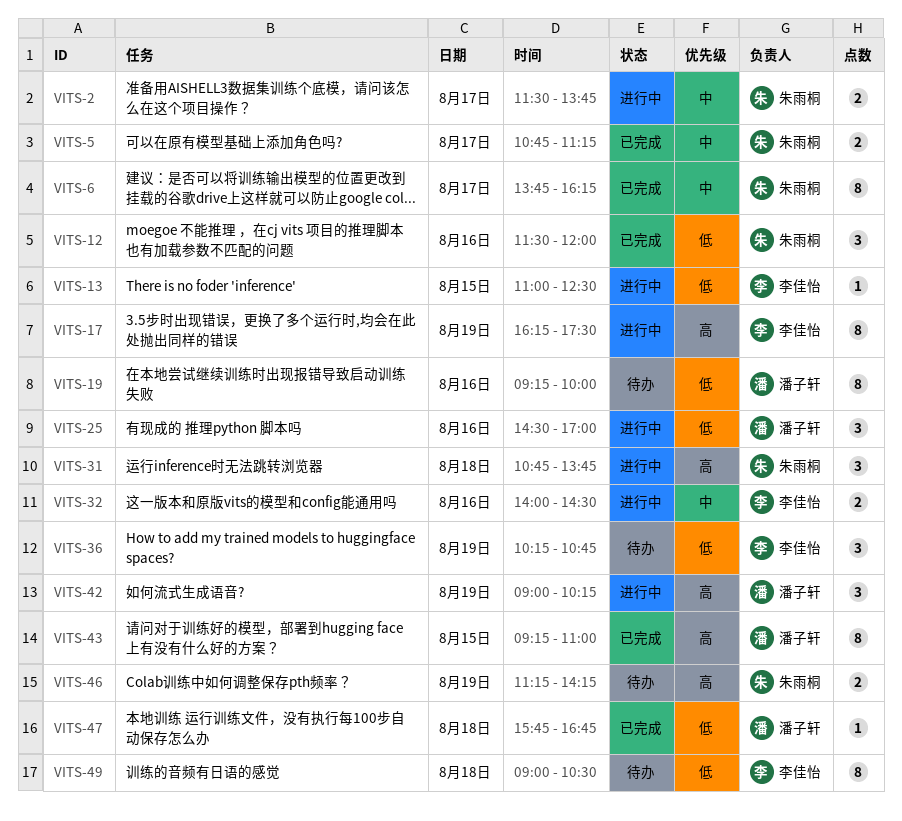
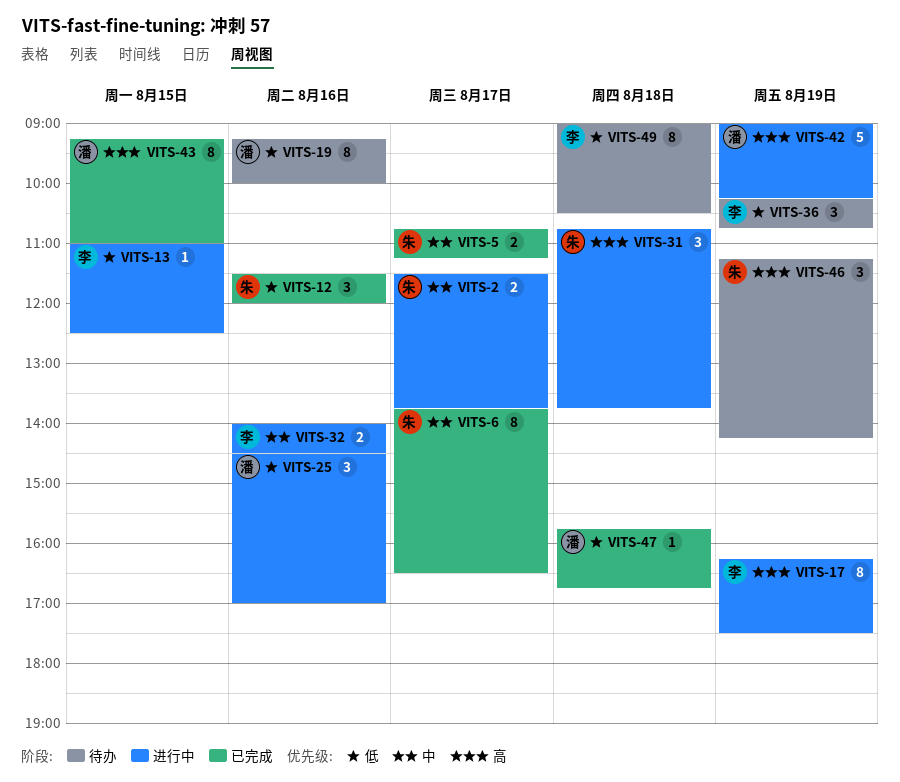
VITS-6, ends: 16:15 -> 16:30
VITS-42, estimate: 3 -> 5
VITS-46, estimate: 2 -> 3

